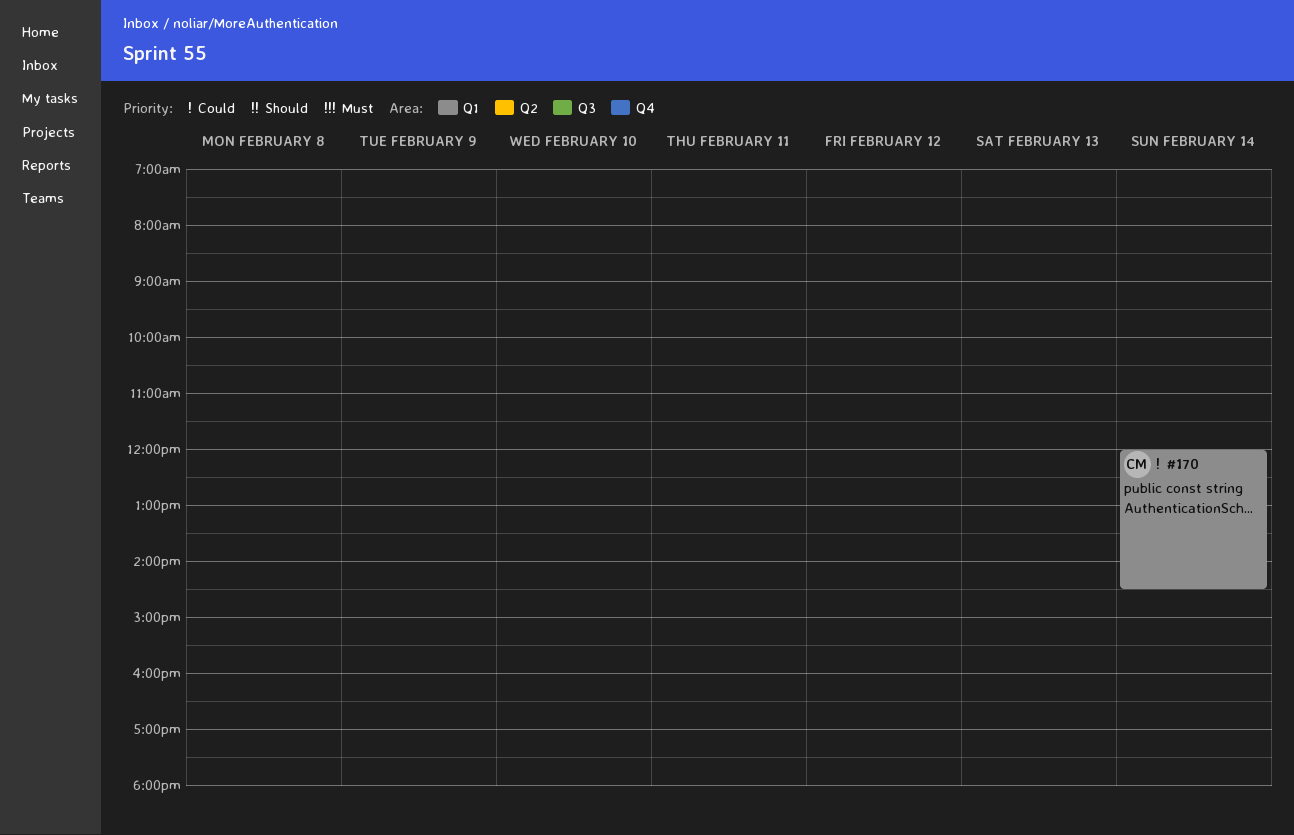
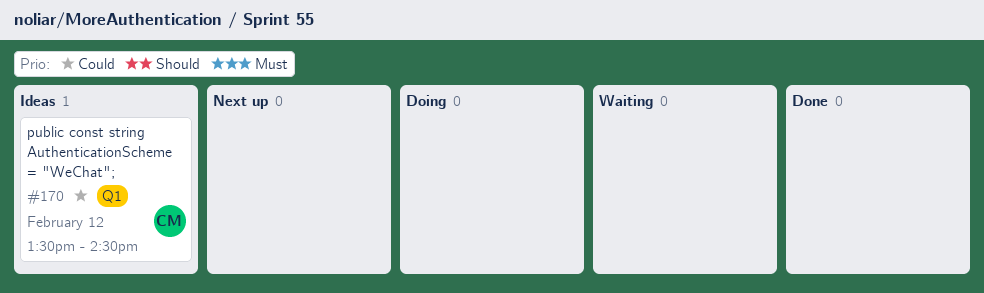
#170, day: Feb 14 -> Feb 12
#170, begins: 12:00 -> 13:30

